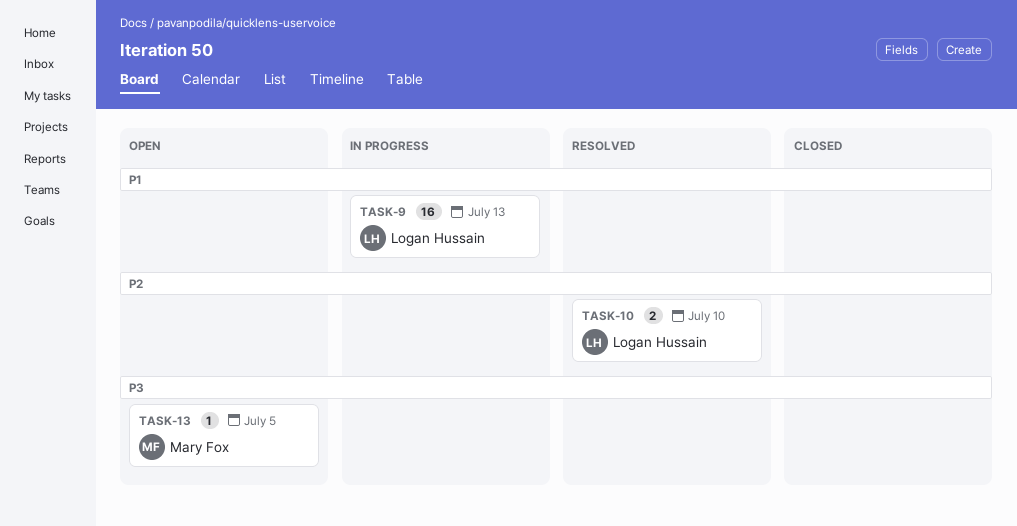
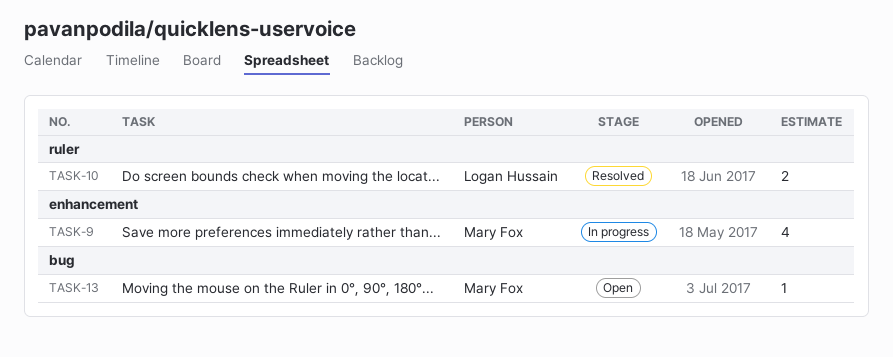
TASK-9, owner: Logan Hussain -> Mary Fox
TASK-9, estimate: 16 -> 4

